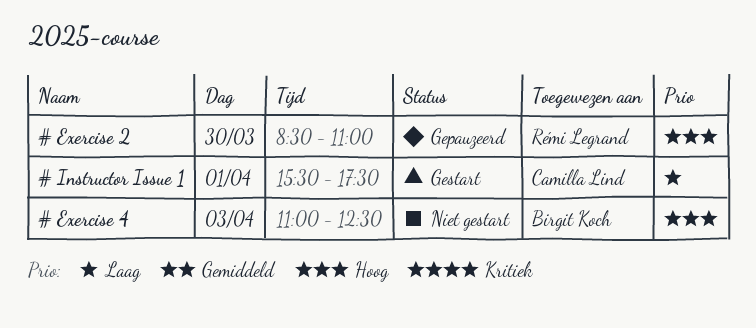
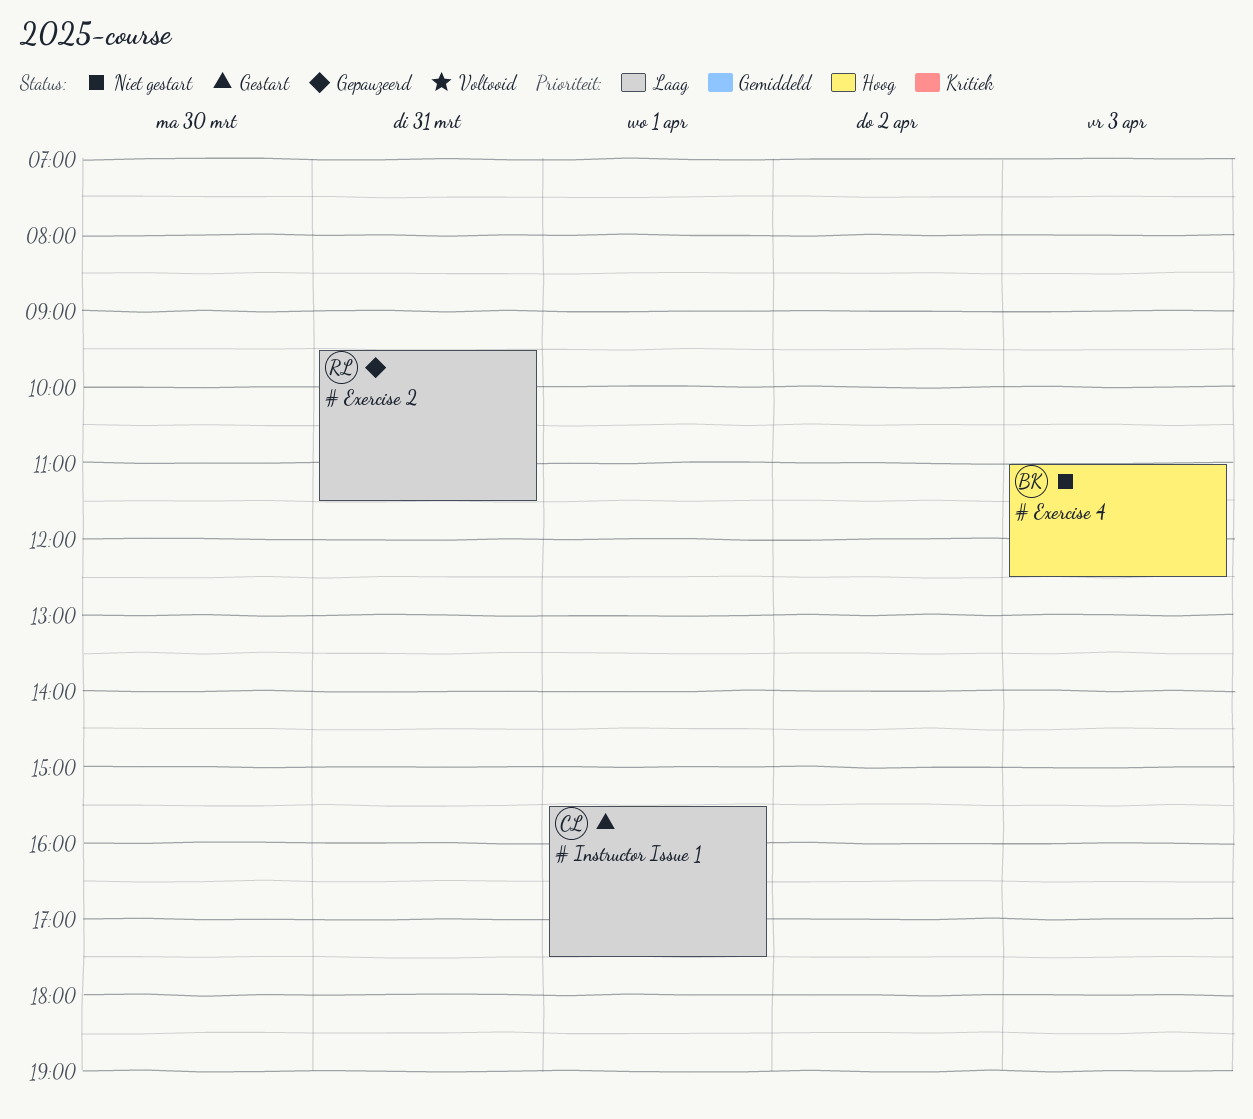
# Exercise 2, priority: Hoog -> Laag
# Exercise 2, day: Mar 30 -> Mar 31
# Exercise 2, begins: 08:30 -> 09:30
# Exercise 2, ends: 11:00 -> 11:30

